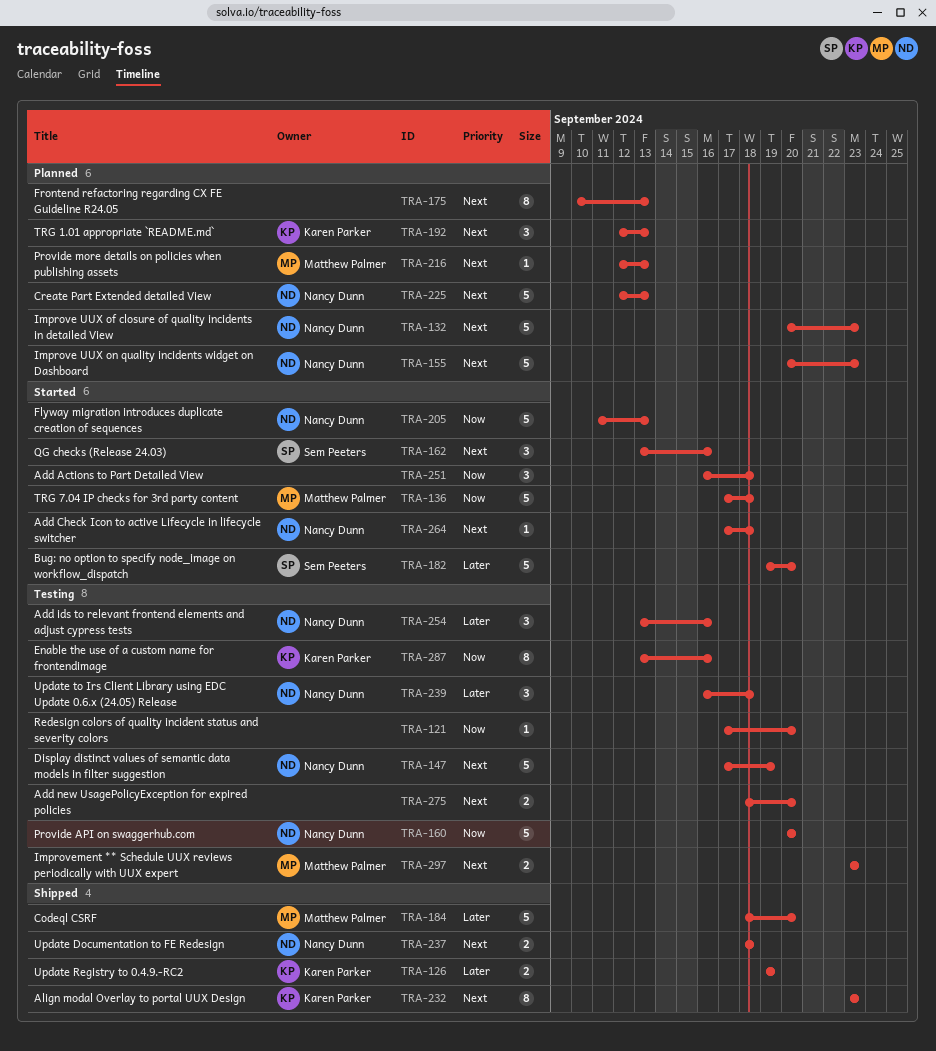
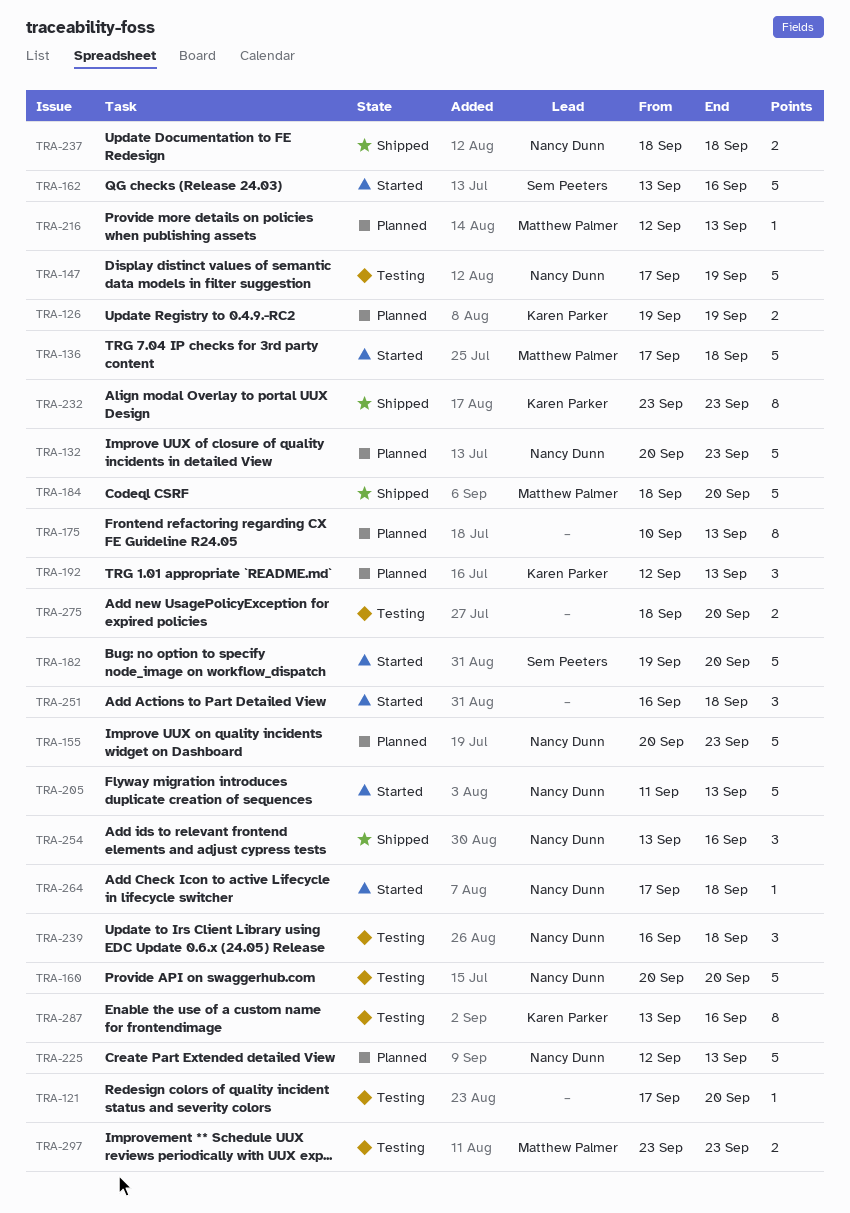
TRA-126, status: Shipped -> Planned
TRA-162, estimate: 3 -> 5
TRA-254, status: Testing -> Shipped

